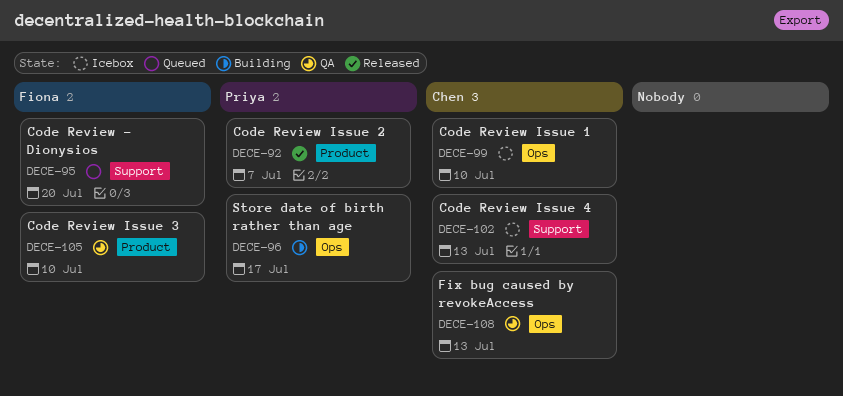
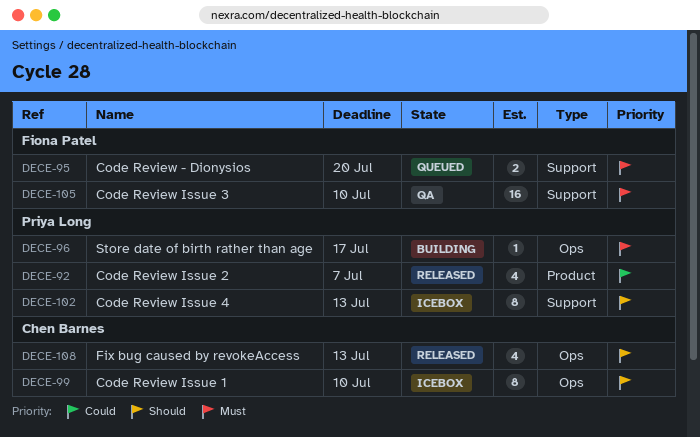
DECE-102, owner: Chen Barnes -> Priya Long
DECE-105, label: Product -> Support
DECE-108, status: QA -> Released

